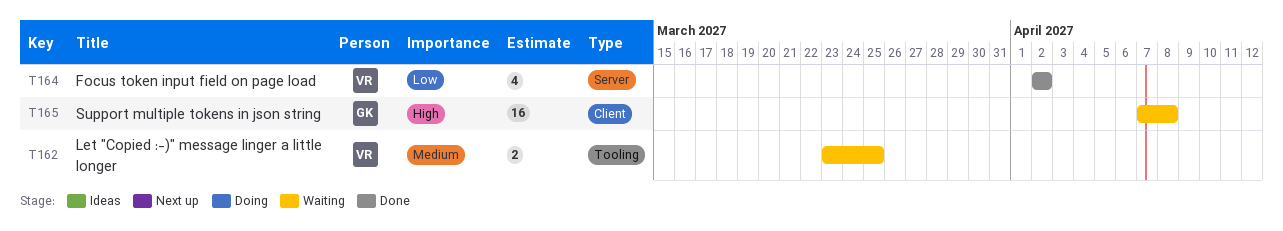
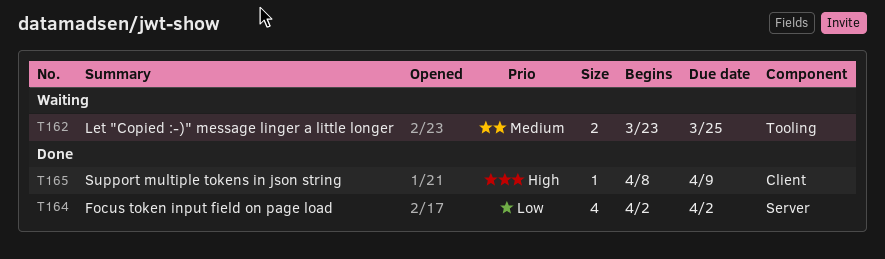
T165, status: Waiting -> Done
T165, estimate: 16 -> 1
T165, start: Apr 7 -> Apr 8
T165, due: Apr 8 -> Apr 9

